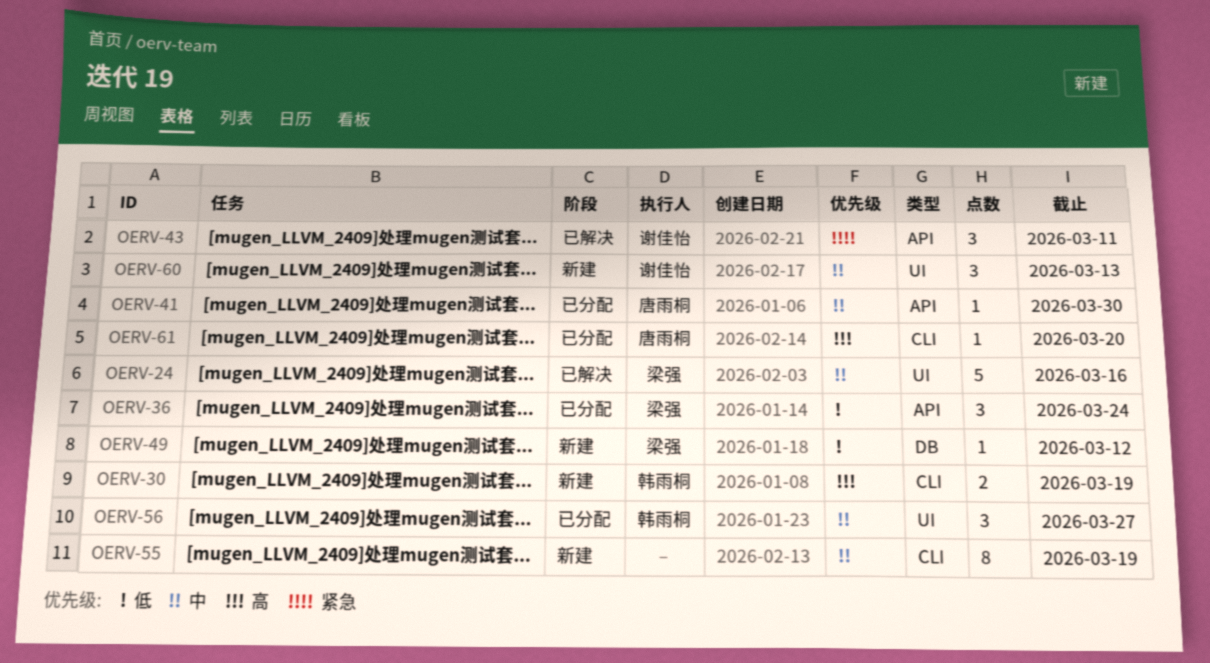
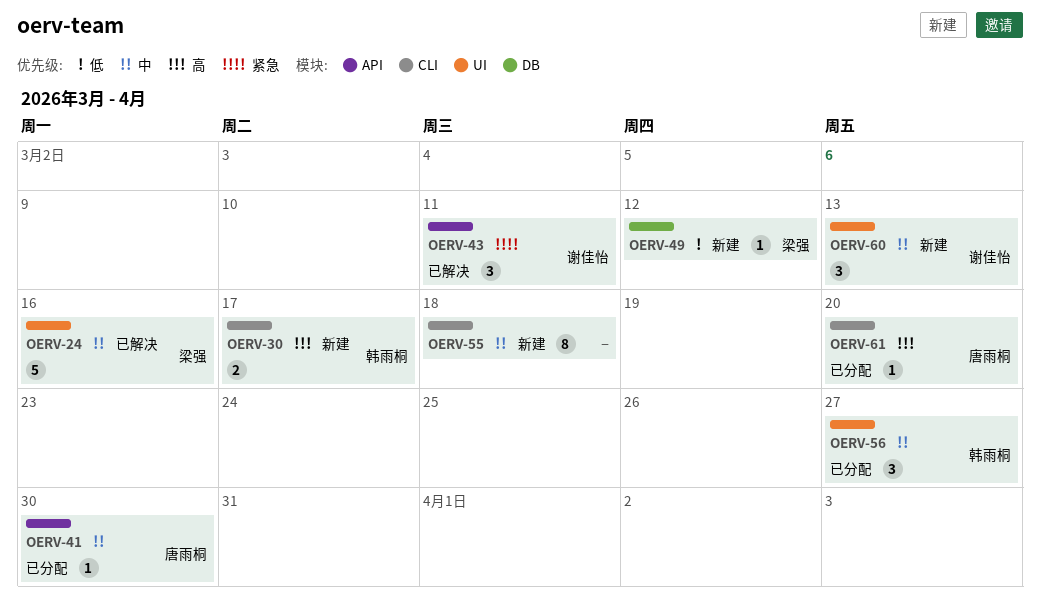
OERV-30, due: Mar 19 -> Mar 17
OERV-36: present -> none
OERV-55, due: Mar 19 -> Mar 18

